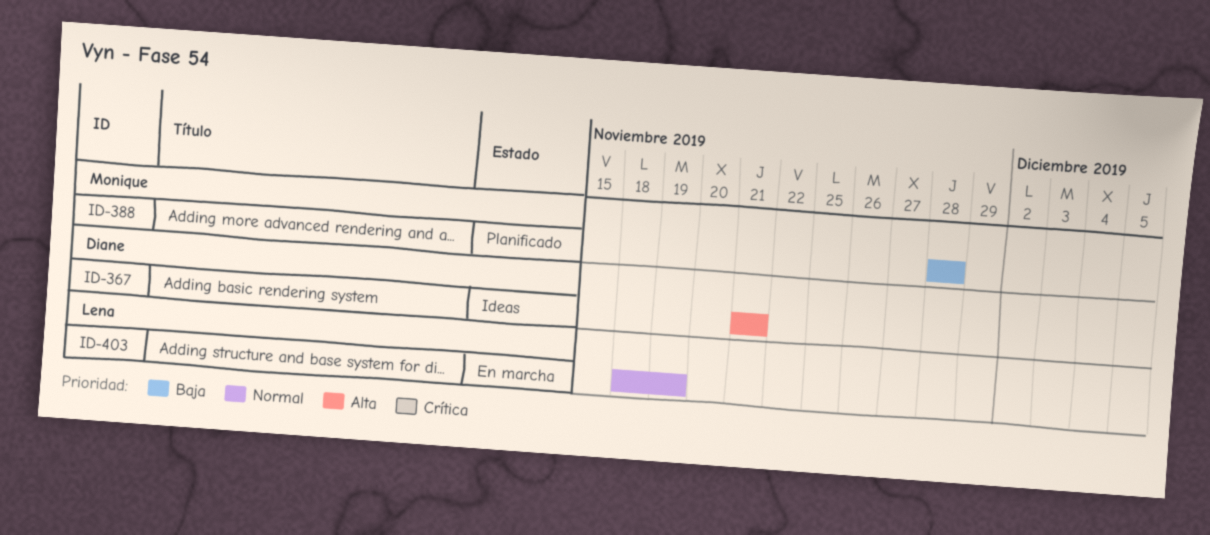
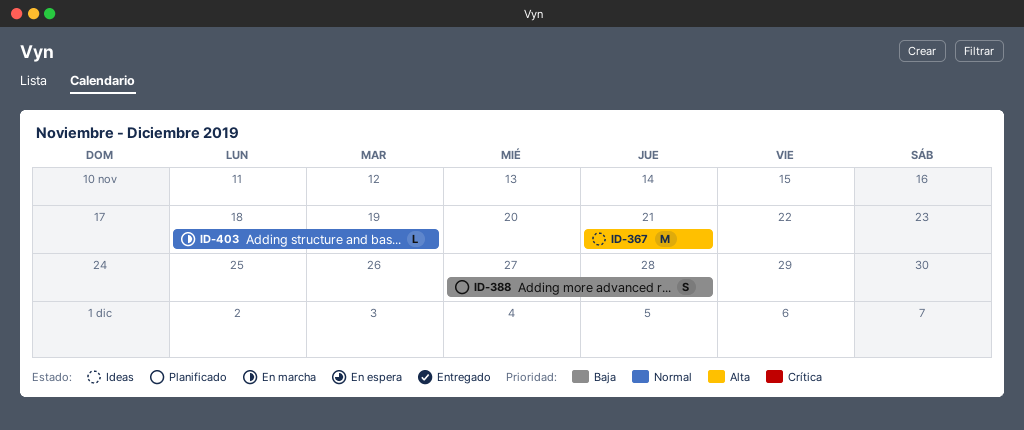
ID-388, start: Nov 28 -> Nov 27

